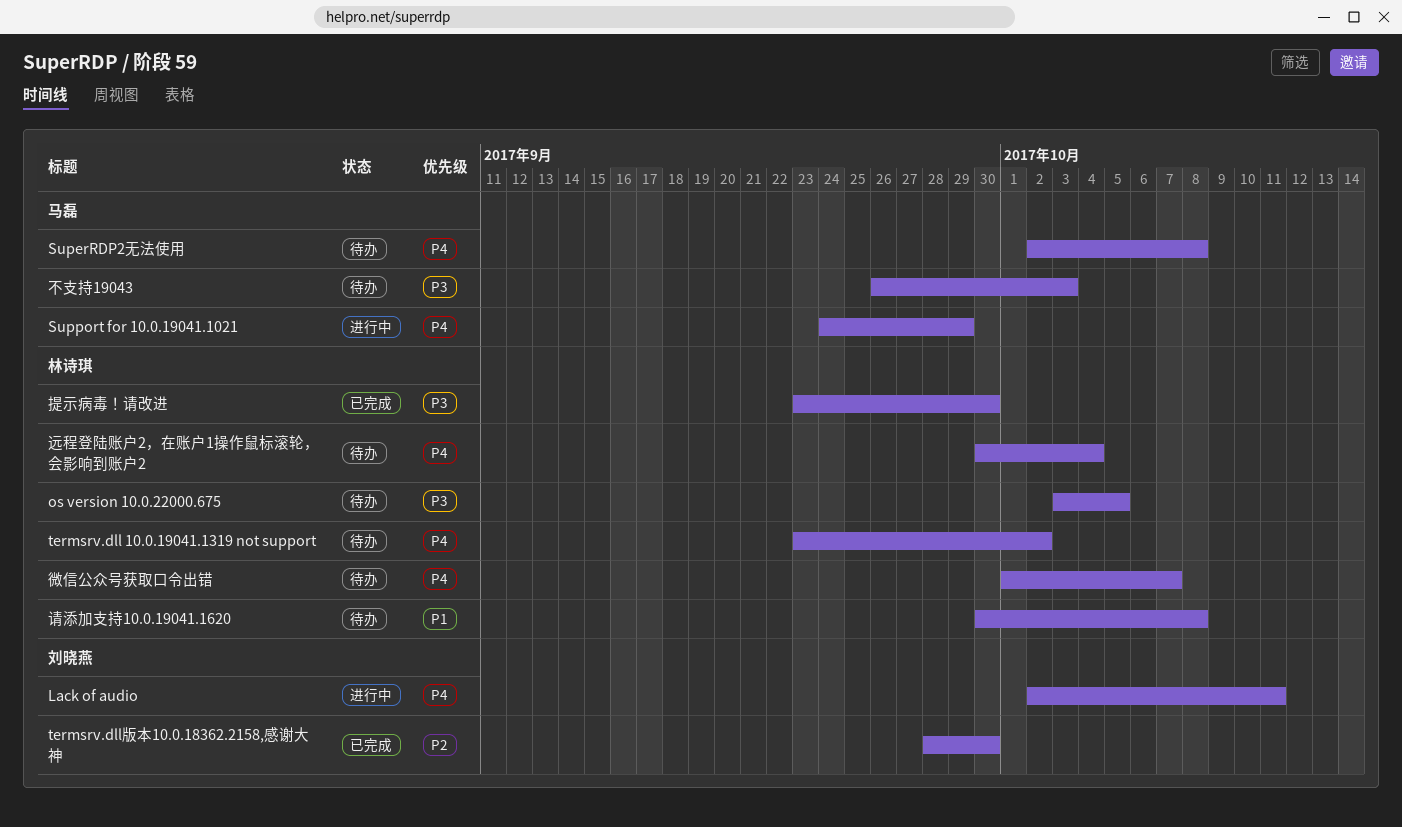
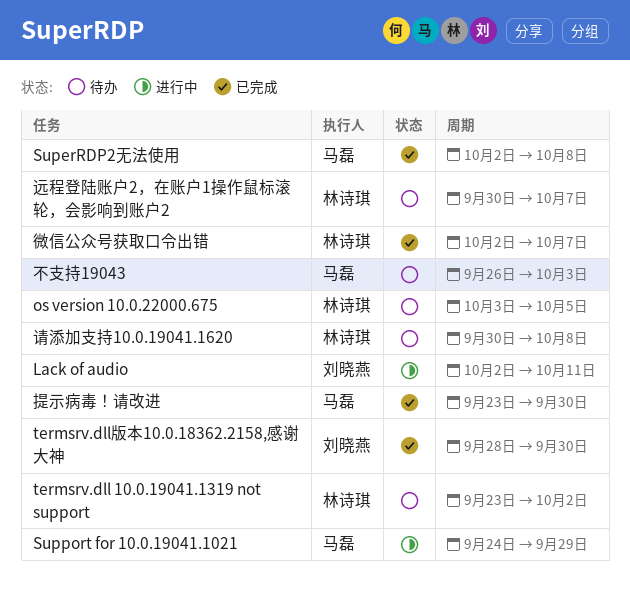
SuperRDP2无法使用, status: 待办 -> 已完成
微信公众号获取口令出错, status: 待办 -> 已完成
微信公众号获取口令出错, start: Oct 1 -> Oct 2
提示病毒！请改进, owner: 林诗琪 -> 马磊
远程登陆账户2，在账户1操作鼠标滚轮，会影响到账户2, due: Oct 4 -> Oct 7

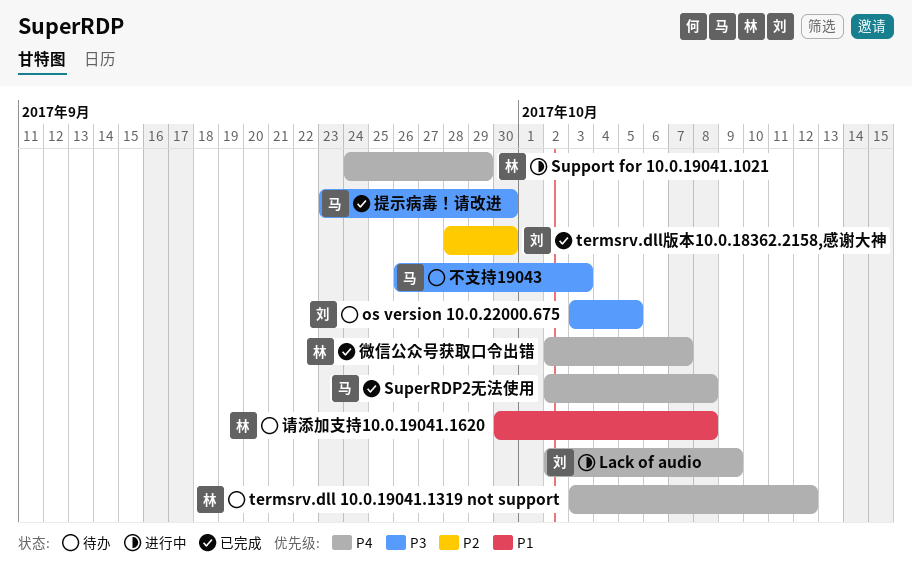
Lack of audio, due: Oct 11 -> Oct 9
os version 10.0.22000.675, owner: 林诗琪 -> 刘晓燕
Support for 10.0.19041.1021, owner: 马磊 -> 林诗琪
termsrv.dll 10.0.19041.1319 not support, start: Sep 23 -> Oct 3
termsrv.dll 10.0.19041.1319 not support, due: Oct 2 -> Oct 12
远程登陆账户2，在账户1操作鼠标滚轮，会影响到账户2: present -> none

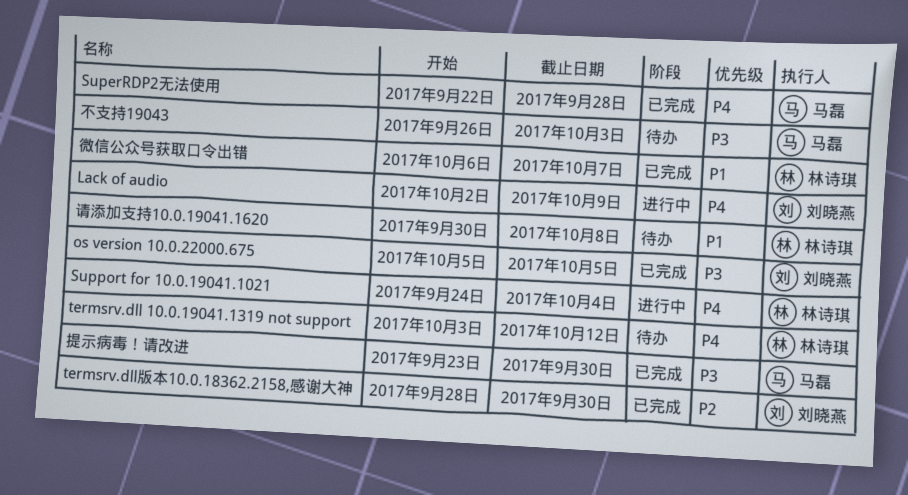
os version 10.0.22000.675, status: 待办 -> 已完成
os version 10.0.22000.675, start: Oct 3 -> Oct 5
SuperRDP2无法使用, start: Oct 2 -> Sep 22
SuperRDP2无法使用, due: Oct 8 -> Sep 28
Support for 10.0.19041.1021, due: Sep 29 -> Oct 4
微信公众号获取口令出错, priority: P4 -> P1
微信公众号获取口令出错, start: Oct 2 -> Oct 6

